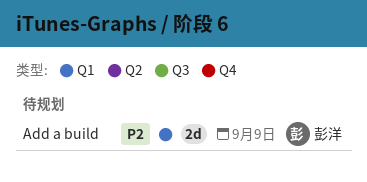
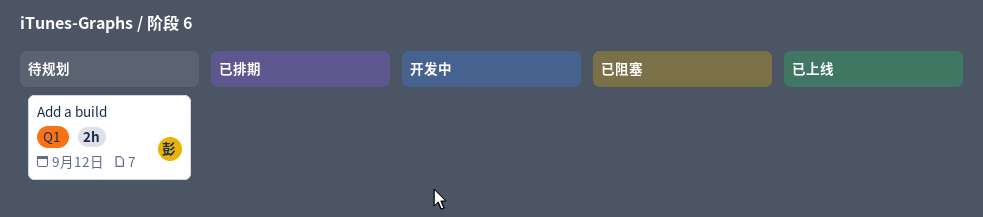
Add a build, estimate: 2d -> 2h
Add a build, due: Sep 9 -> Sep 12

